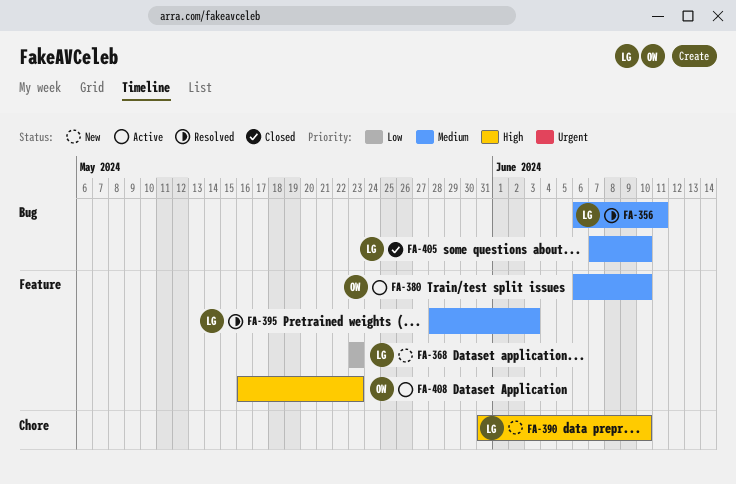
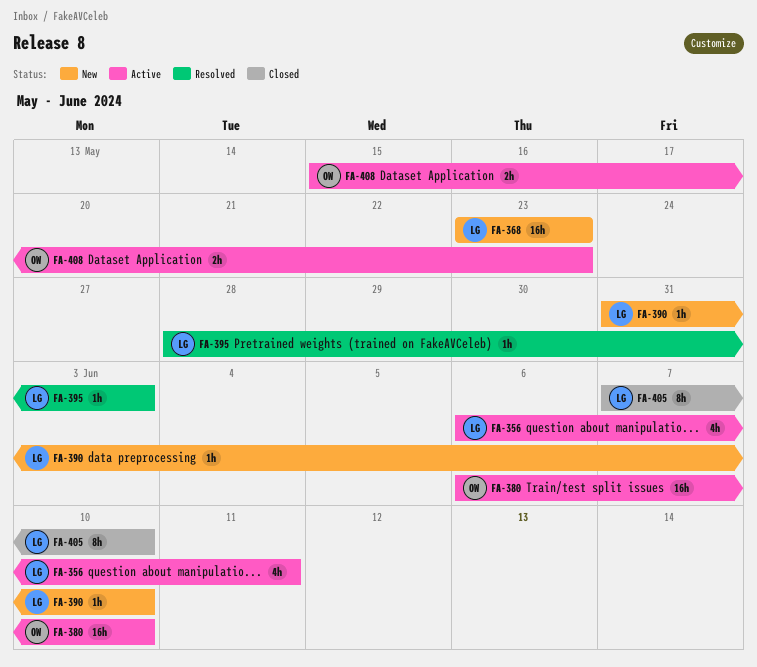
FA-356, status: Resolved -> Active
FA-408, start: May 16 -> May 15

